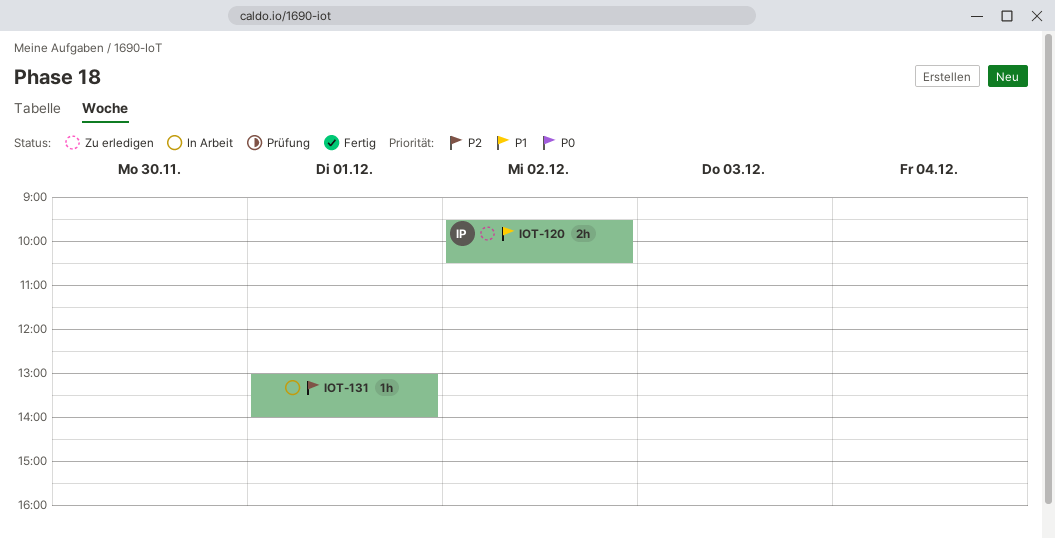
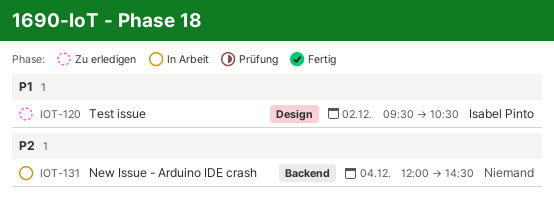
IOT-131, day: Dec 1 -> Dec 4
IOT-131, begins: 13:00 -> 12:00
IOT-131, ends: 14:00 -> 14:30

